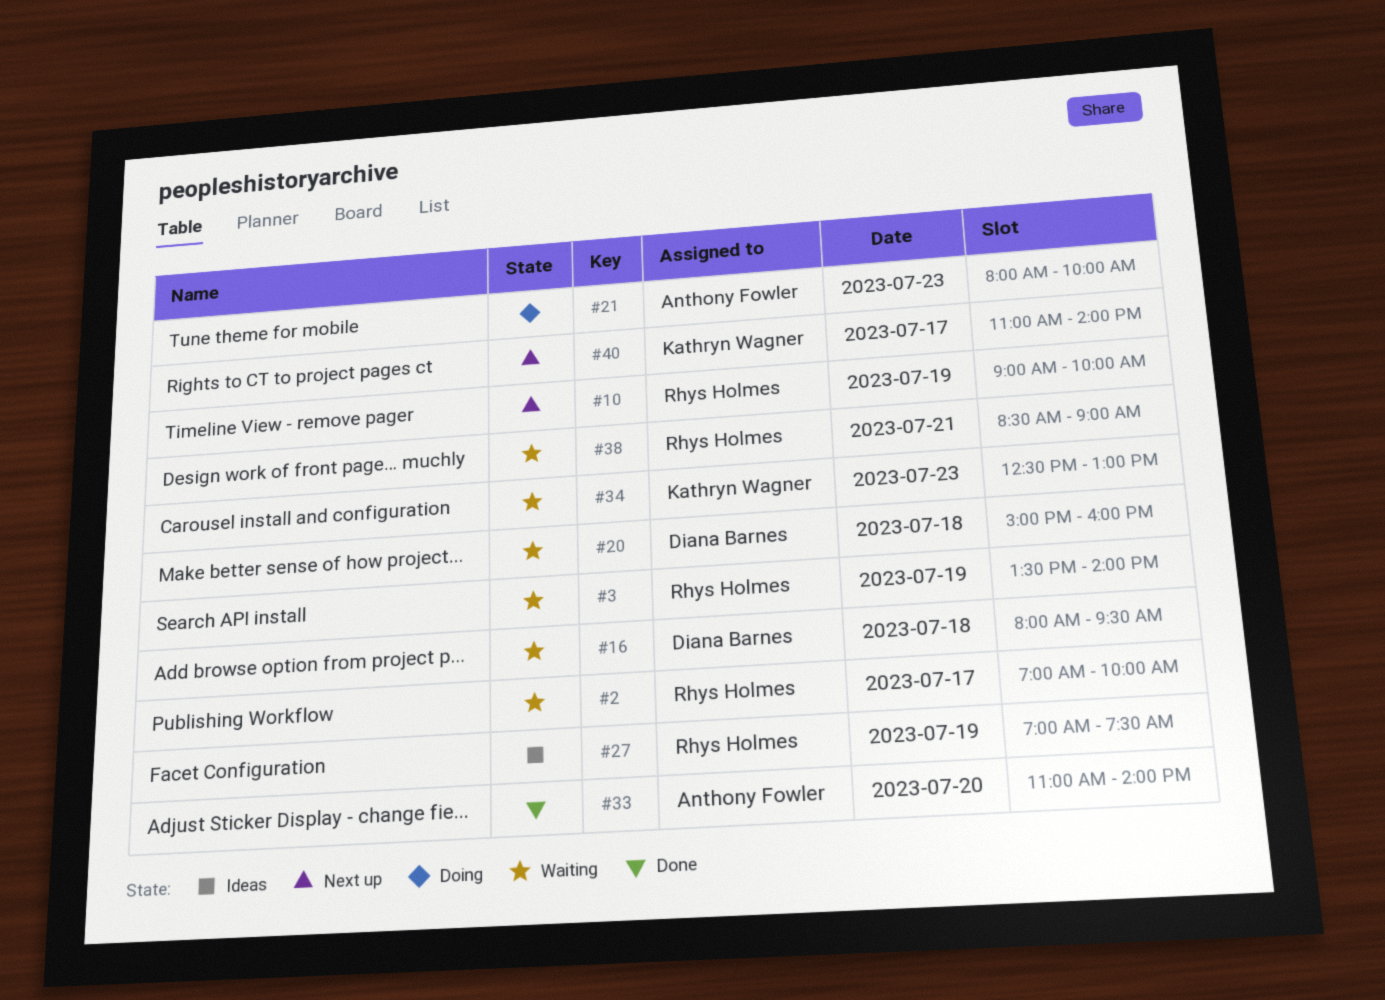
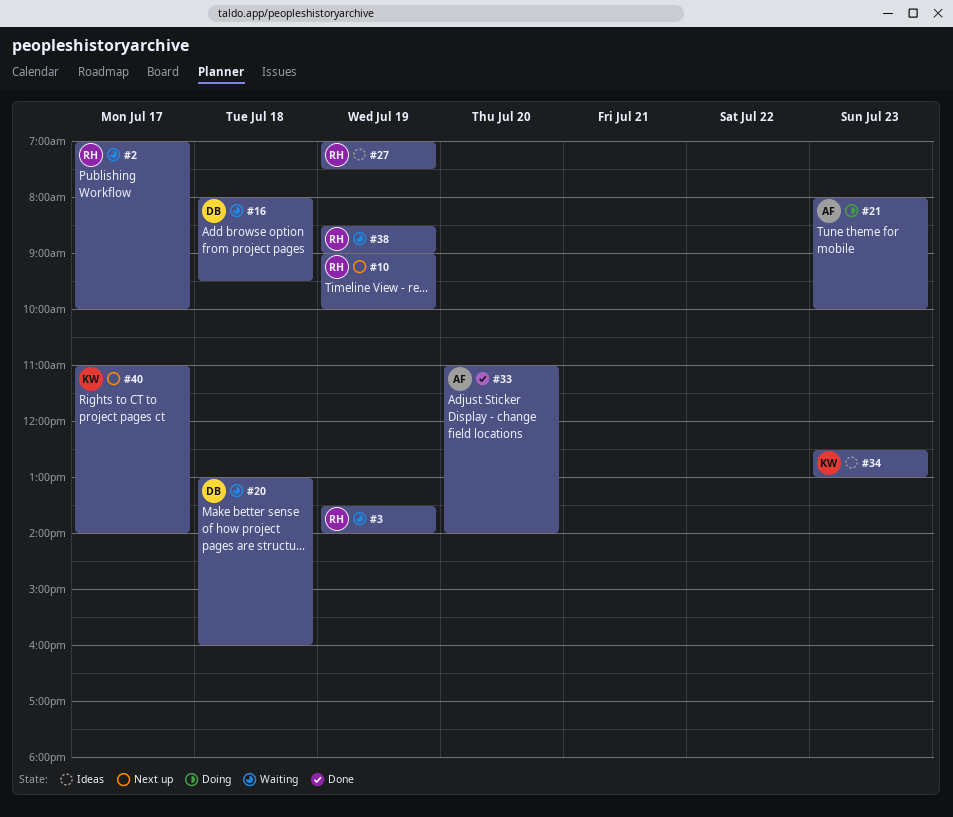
#20, begins: 15:00 -> 13:00
#34, status: Waiting -> Ideas
#38, day: Jul 21 -> Jul 19

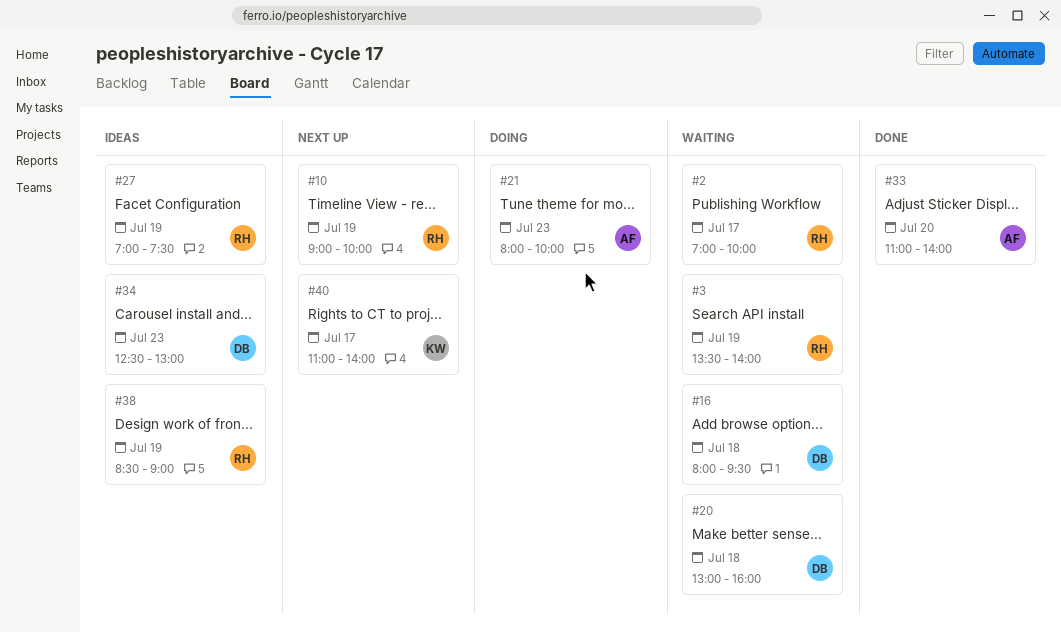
#34, owner: KW -> DB
#38, status: Waiting -> Ideas

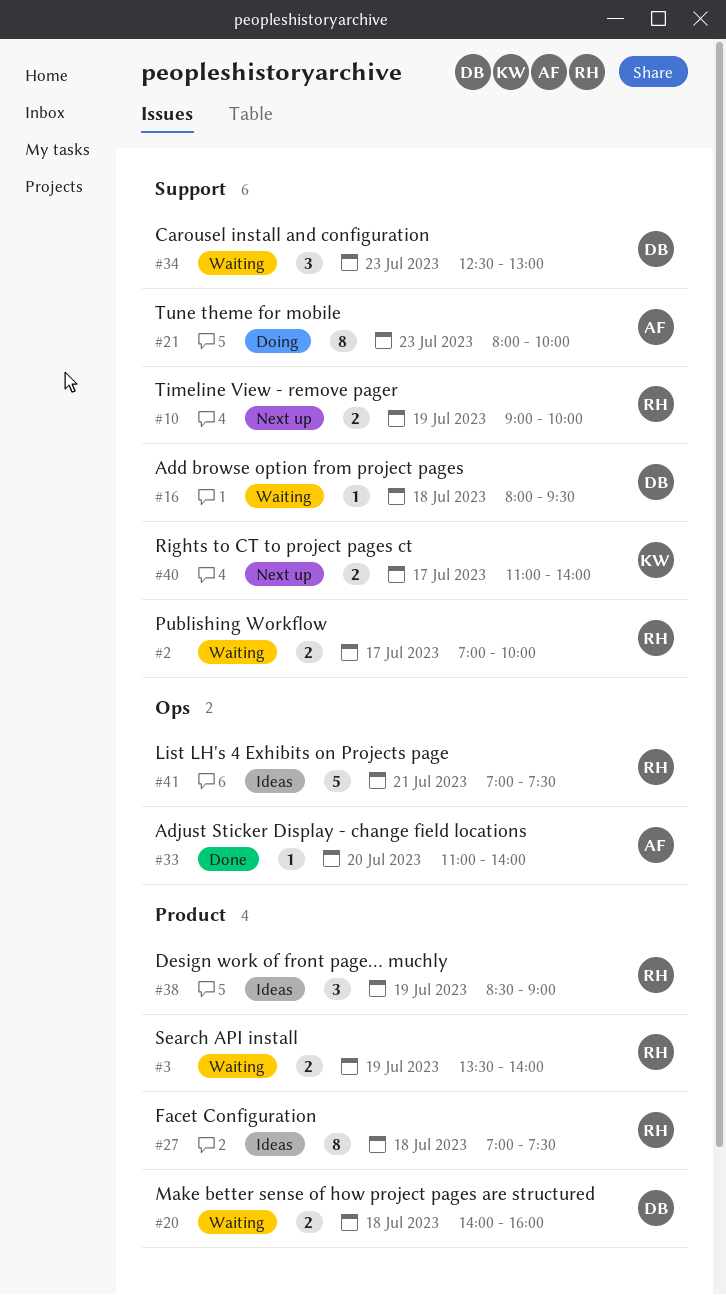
#20, begins: 13:00 -> 14:00
#27, day: Jul 19 -> Jul 18
#34, status: Ideas -> Waiting
#41: none -> present

